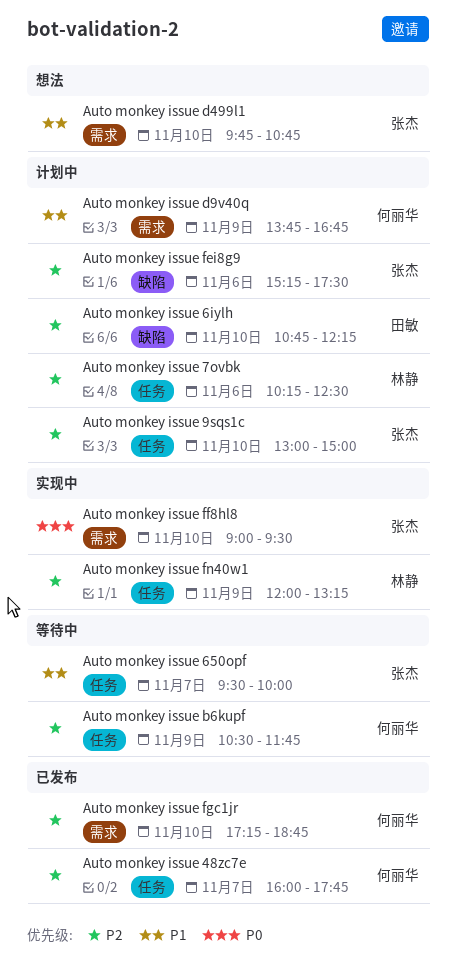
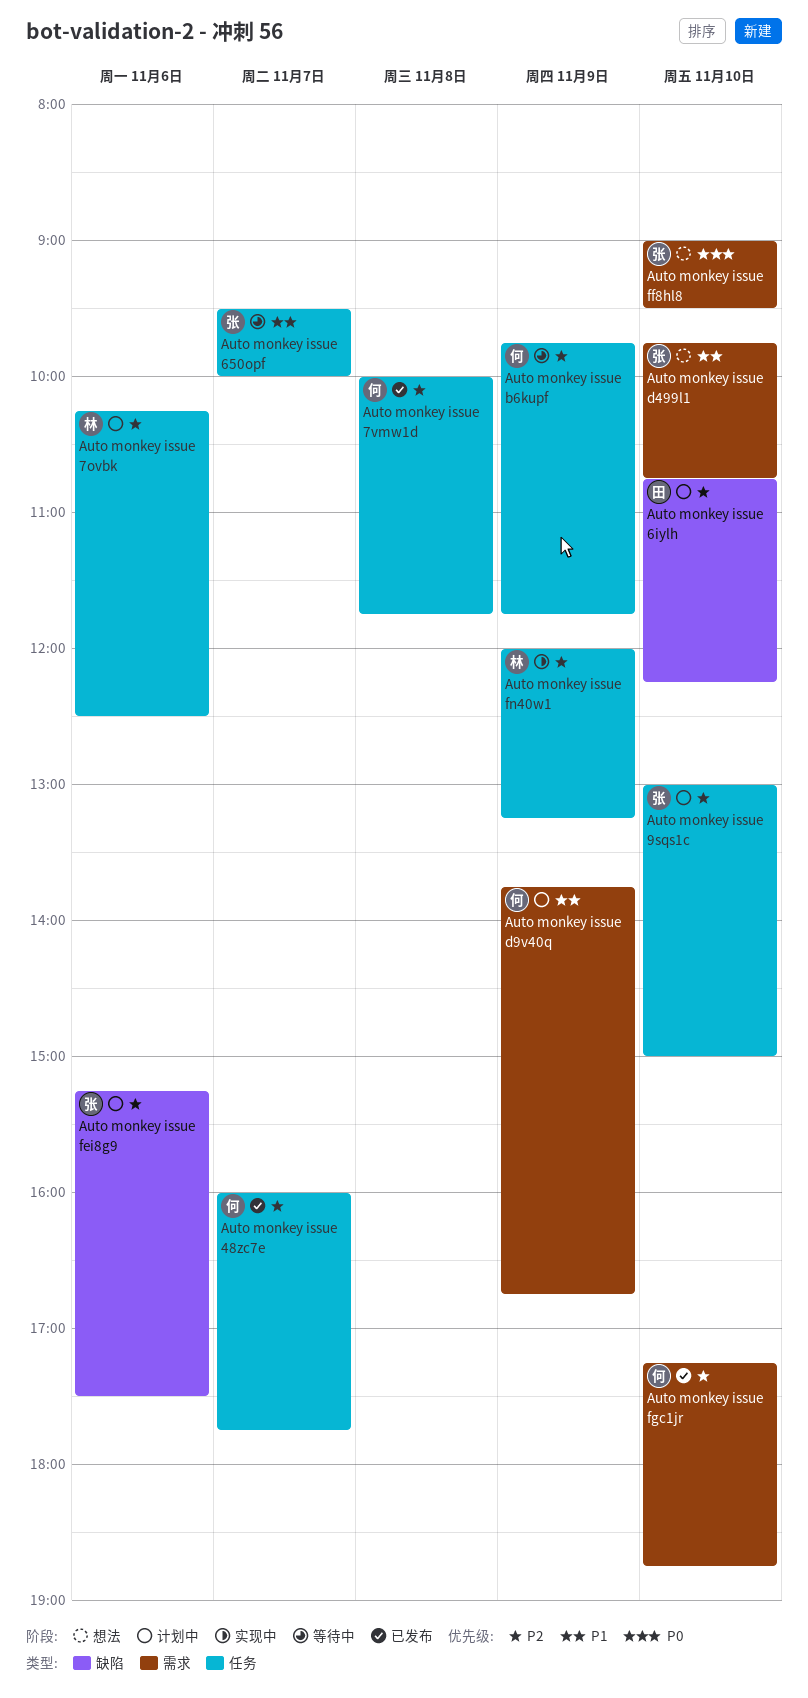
Auto monkey issue 7vmw1d: none -> present
Auto monkey issue b6kupf, begins: 10:30 -> 09:45
Auto monkey issue ff8hl8, status: 实现中 -> 想法

